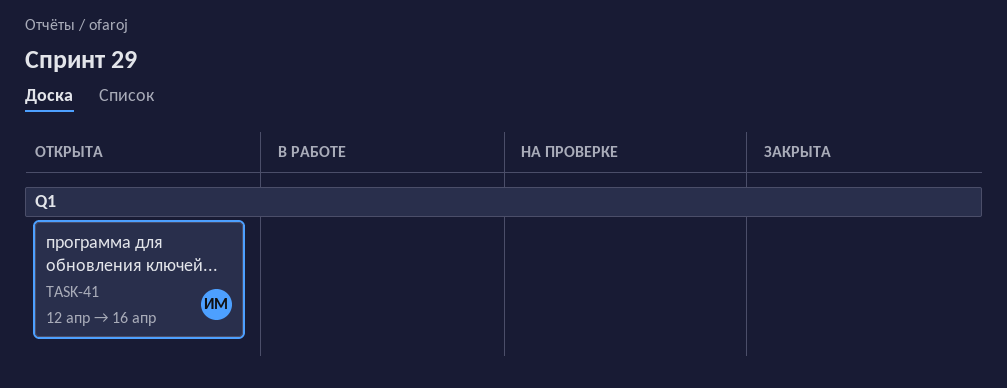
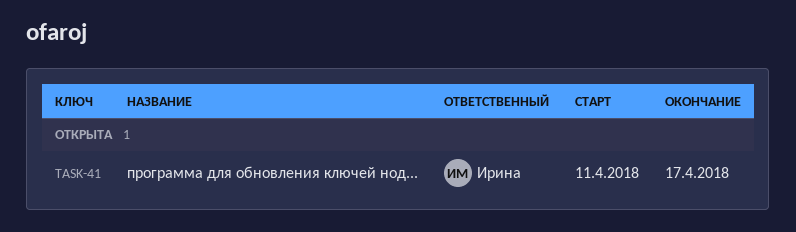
TASK-41, start: Apr 12 -> Apr 11
TASK-41, due: Apr 16 -> Apr 17

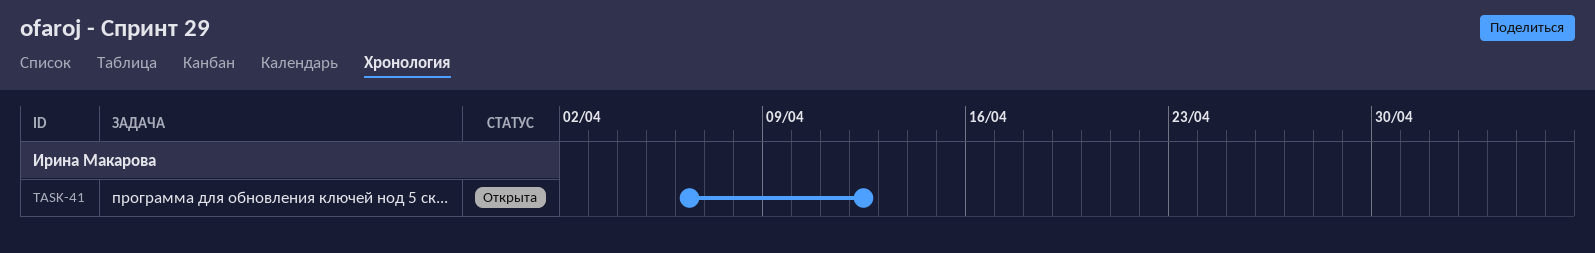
TASK-41, start: Apr 11 -> Apr 6
TASK-41, due: Apr 17 -> Apr 12

